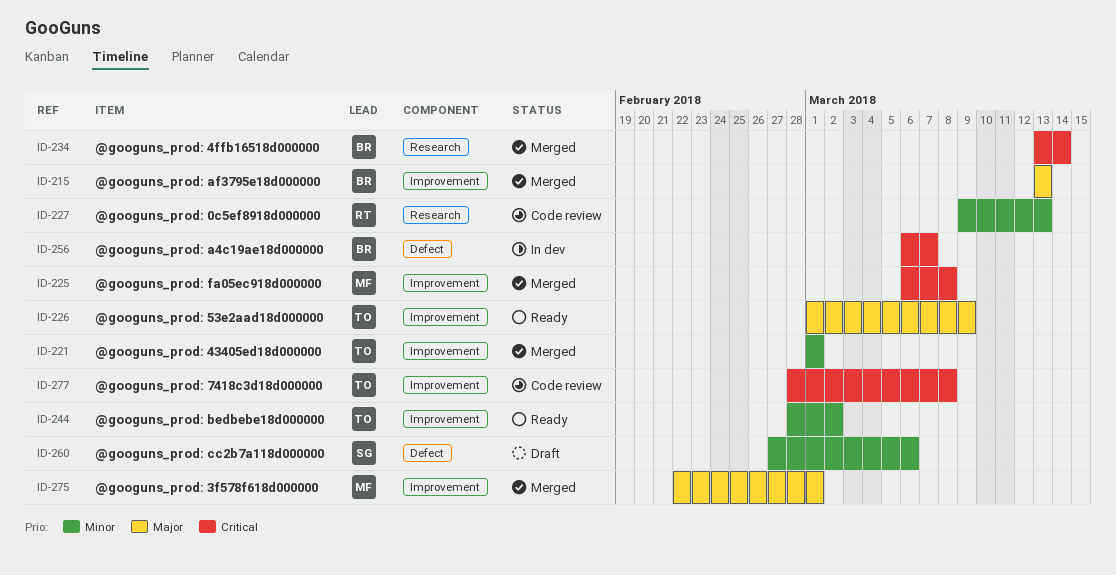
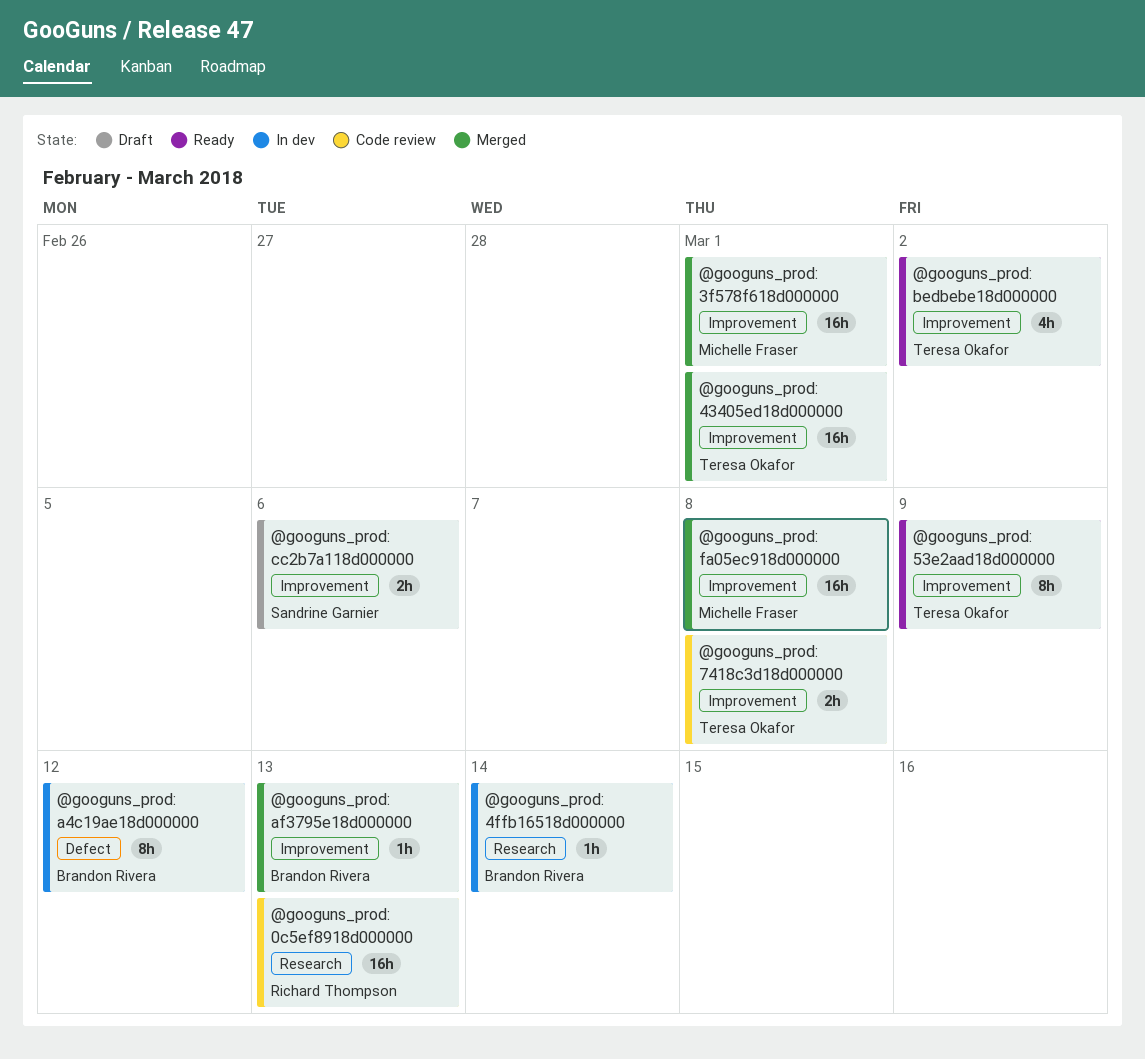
@googuns_prod: 4ffb16518d000000, status: Merged -> In dev
@googuns_prod: a4c19ae18d000000, due: Mar 7 -> Mar 12
@googuns_prod: cc2b7a118d000000, label: Defect -> Improvement

